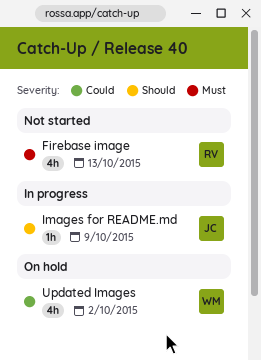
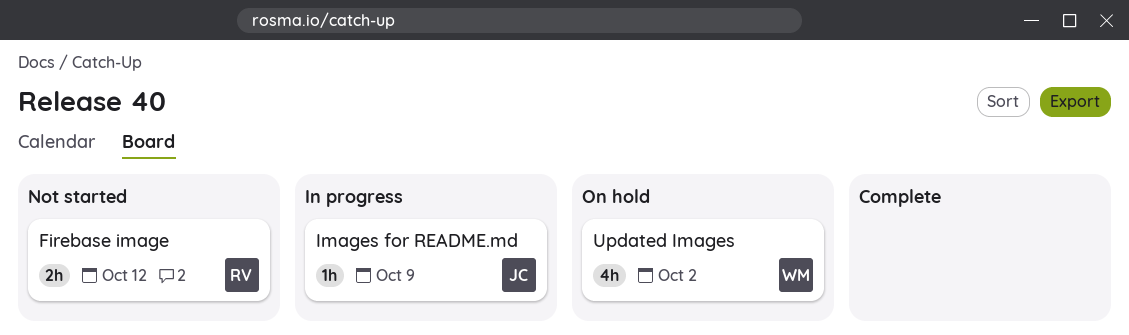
Firebase image, estimate: 4h -> 2h
Firebase image, due: Oct 13 -> Oct 12

